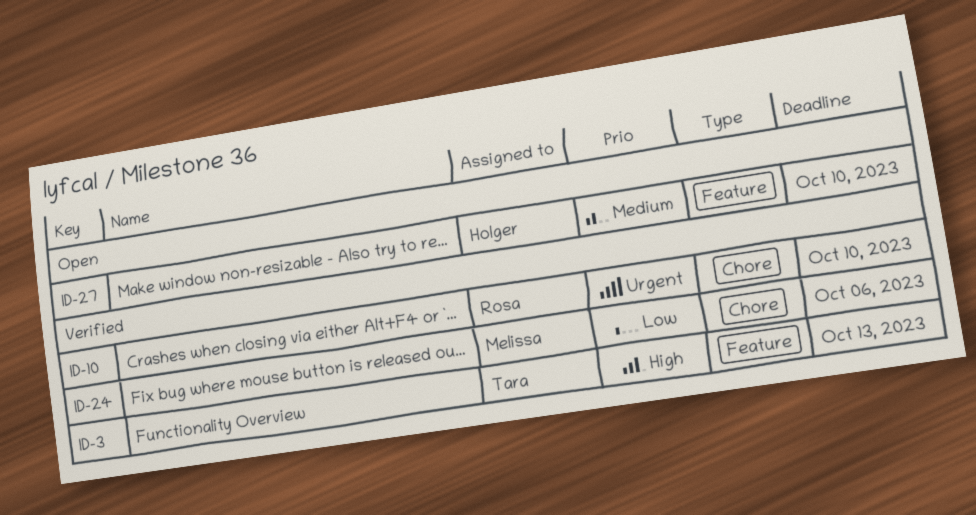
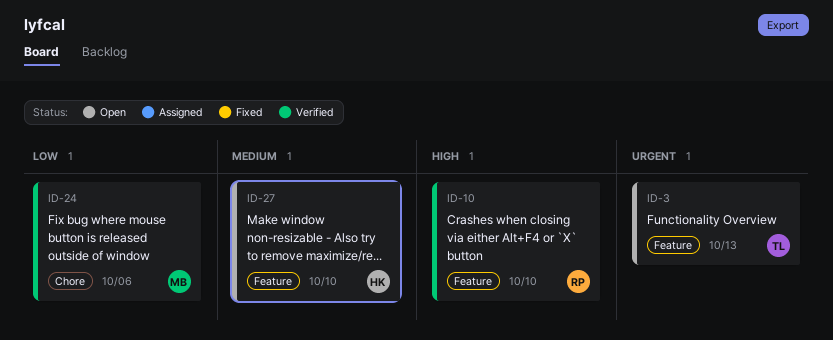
ID-3, status: Verified -> Open
ID-3, priority: High -> Urgent
ID-10, priority: Urgent -> High
ID-10, label: Chore -> Feature

